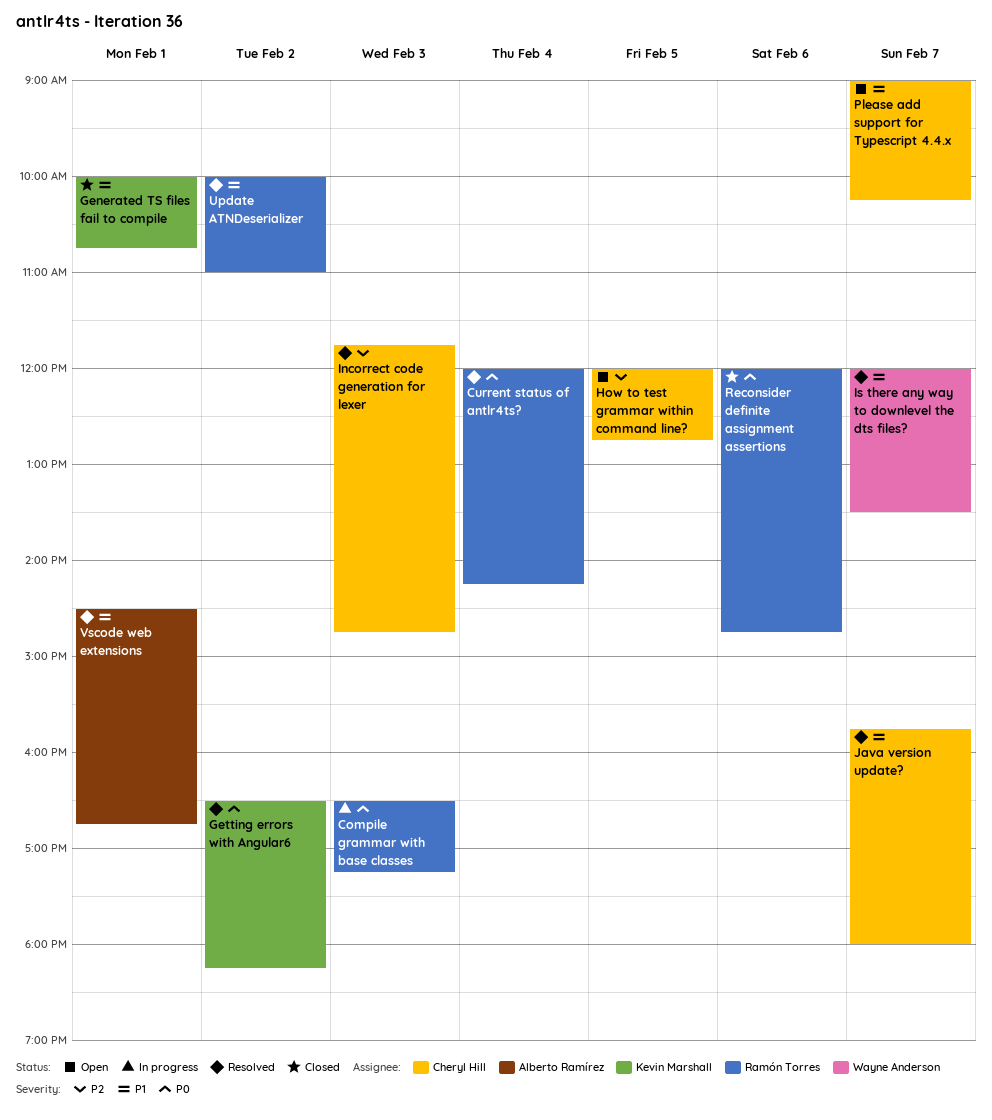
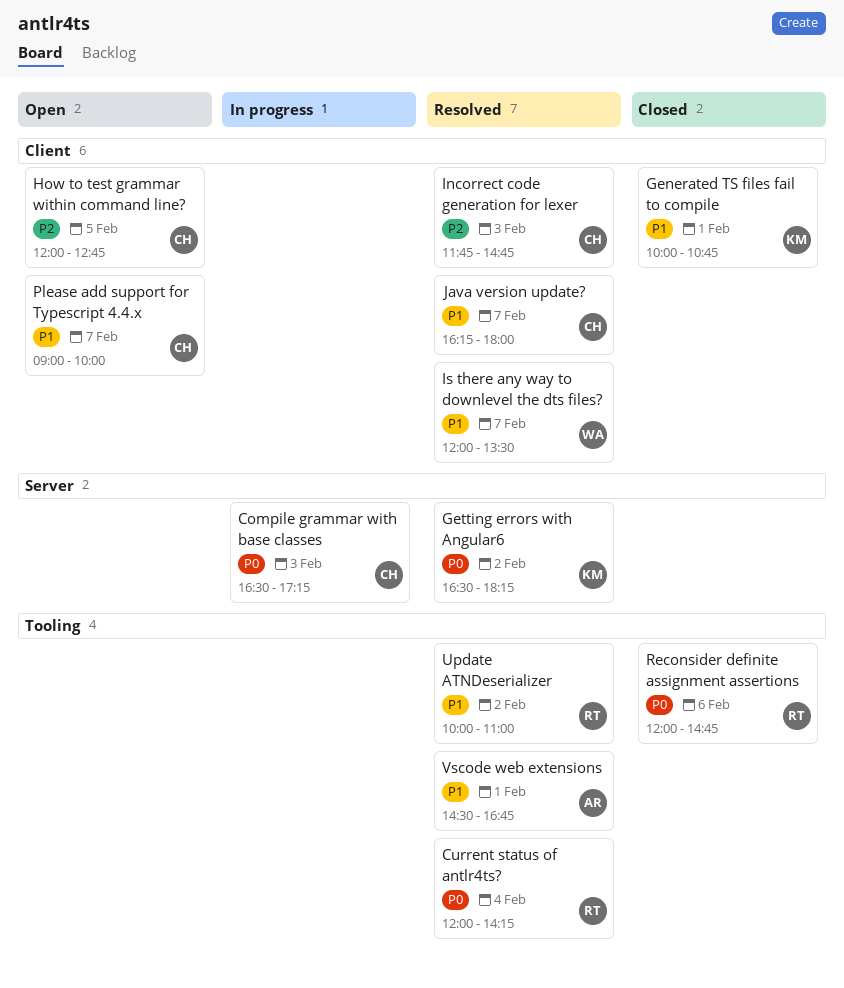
Compile grammar with base classes, owner: Ramón Torres -> Cheryl Hill
Java version update?, begins: 15:45 -> 16:15
Please add support for Typescript 4.4.x, ends: 10:15 -> 10:00

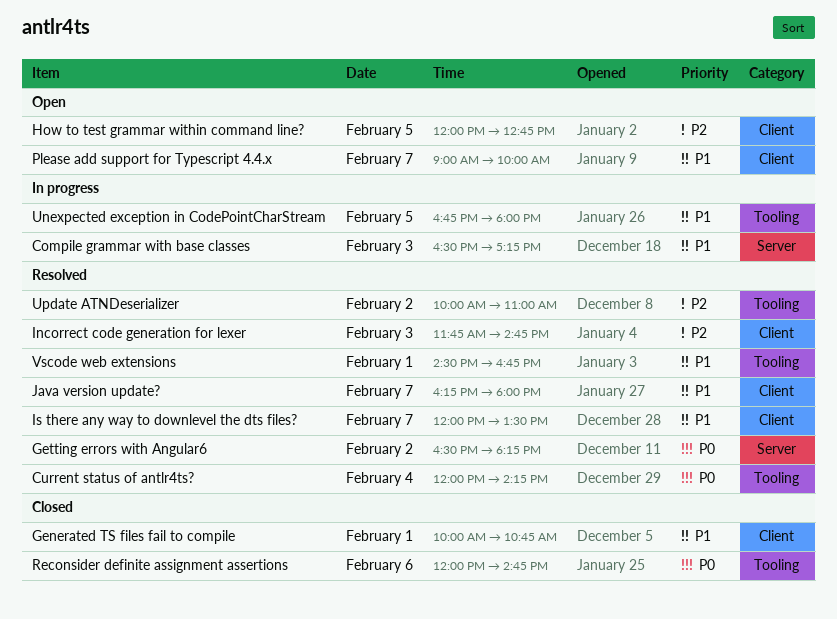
Compile grammar with base classes, priority: P0 -> P1
Unexpected exception in CodePointCharStream: none -> present
Update ATNDeserializer, priority: P1 -> P2

